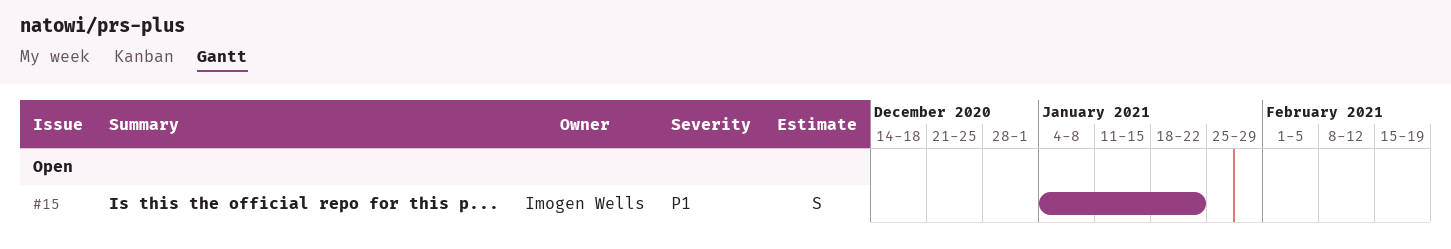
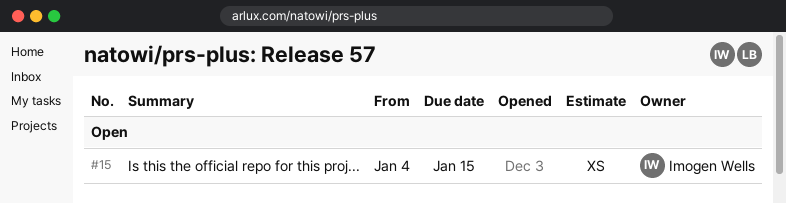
#15, estimate: S -> XS
#15, due: Jan 22 -> Jan 15

